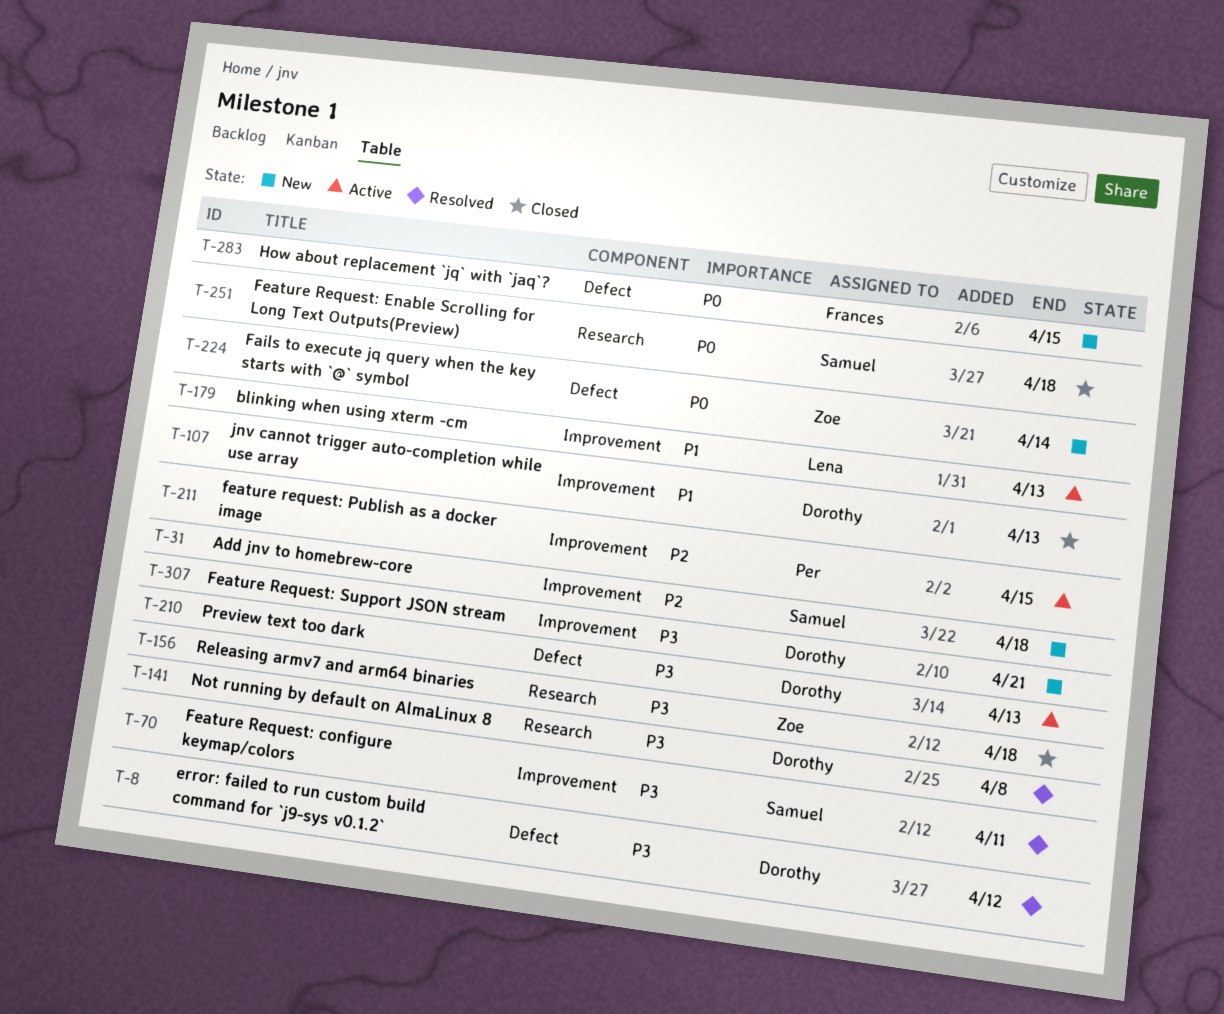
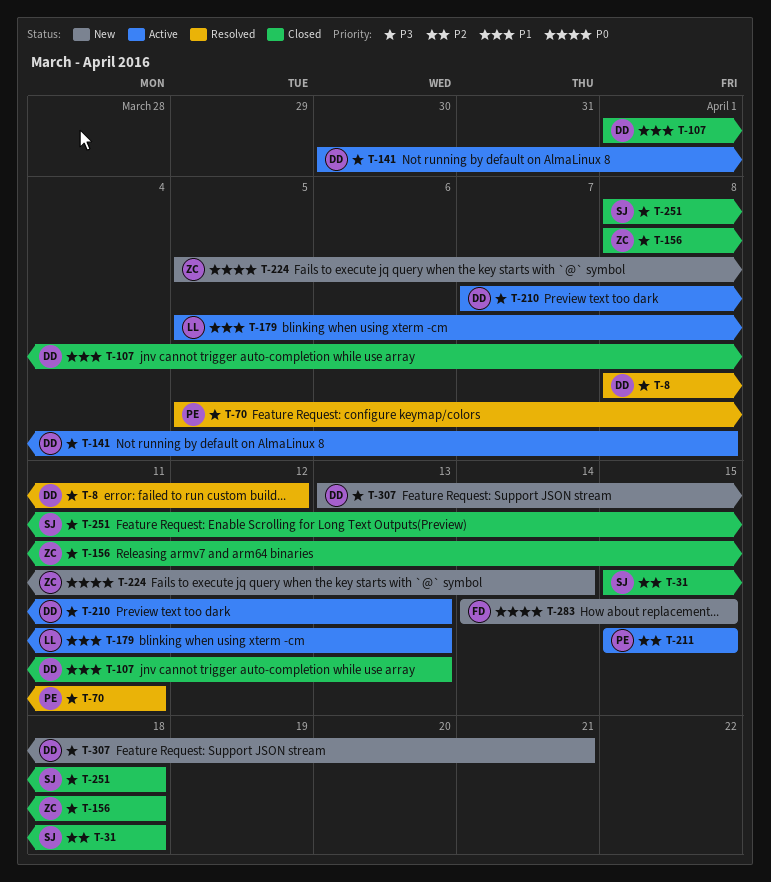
T-31, status: New -> Closed
T-70, owner: Samuel -> Per
T-141, status: Resolved -> Active
T-251, priority: P0 -> P3

